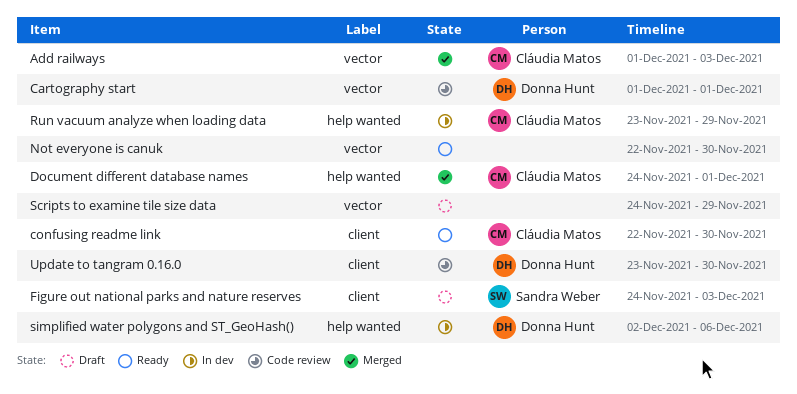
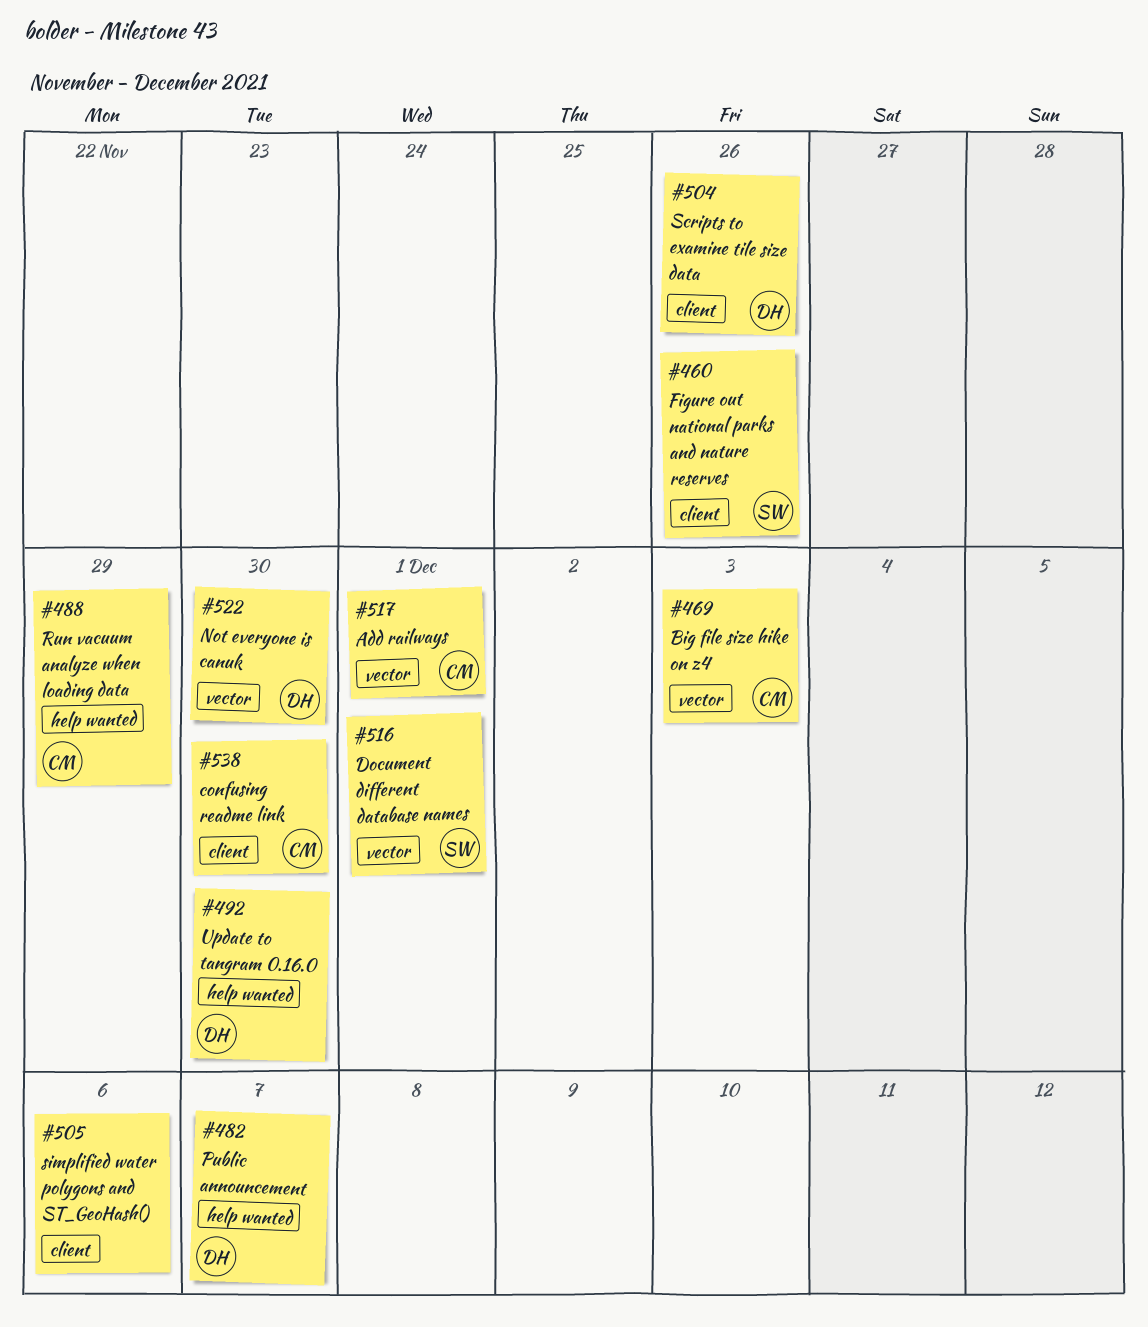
Add railways, due: Dec 3 -> Dec 1
Big file size hike on z4: none -> present
Cartography start: present -> none
Document different database names, owner: Cláudia Matos -> Sandra Weber
Document different database names, label: help wanted -> vector
Figure out national parks and nature reserves, due: Dec 3 -> Nov 26
Not everyone is canuk, owner: none -> Donna Hunt
Public announcement: none -> present
Scripts to examine tile size data, owner: none -> Donna Hunt
Scripts to examine tile size data, label: vector -> client
Scripts to examine tile size data, due: Nov 29 -> Nov 26
simplified water polygons and ST_GeoHash(), owner: Donna Hunt -> none
simplified water polygons and ST_GeoHash(), label: help wanted -> client
Update to tangram 0.16.0, label: client -> help wanted

